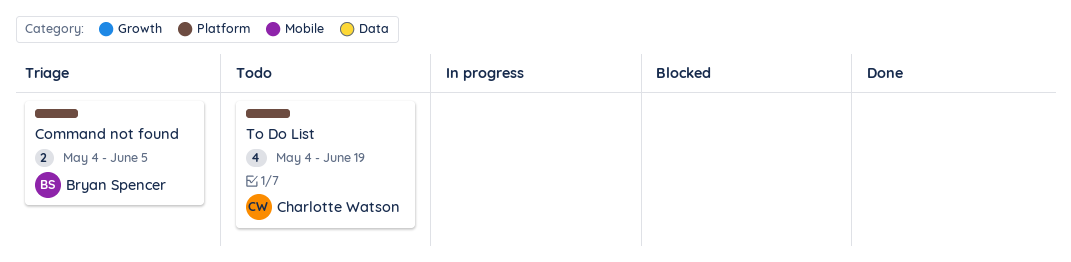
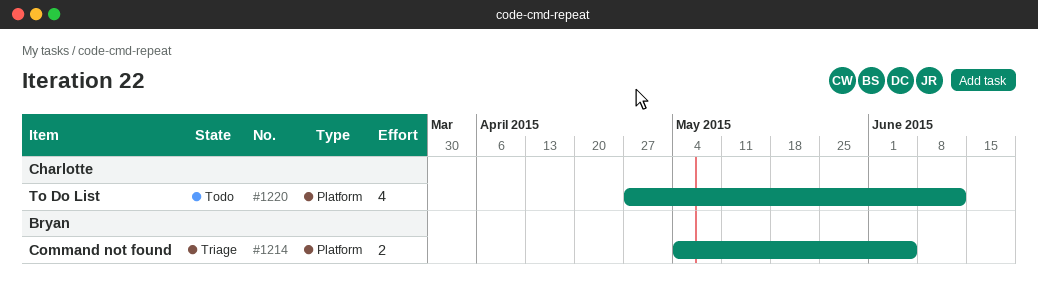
To Do List, start: May 4 -> Apr 27
To Do List, due: Jun 19 -> Jun 12

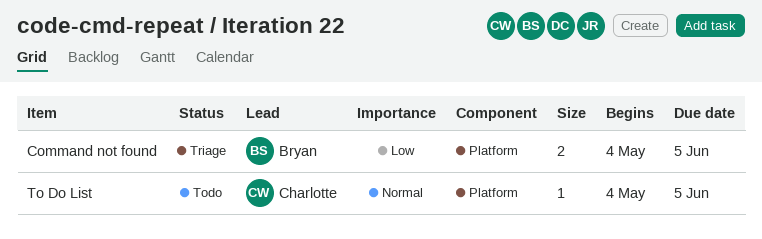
To Do List, estimate: 4 -> 1
To Do List, start: Apr 27 -> May 4
To Do List, due: Jun 12 -> Jun 5

